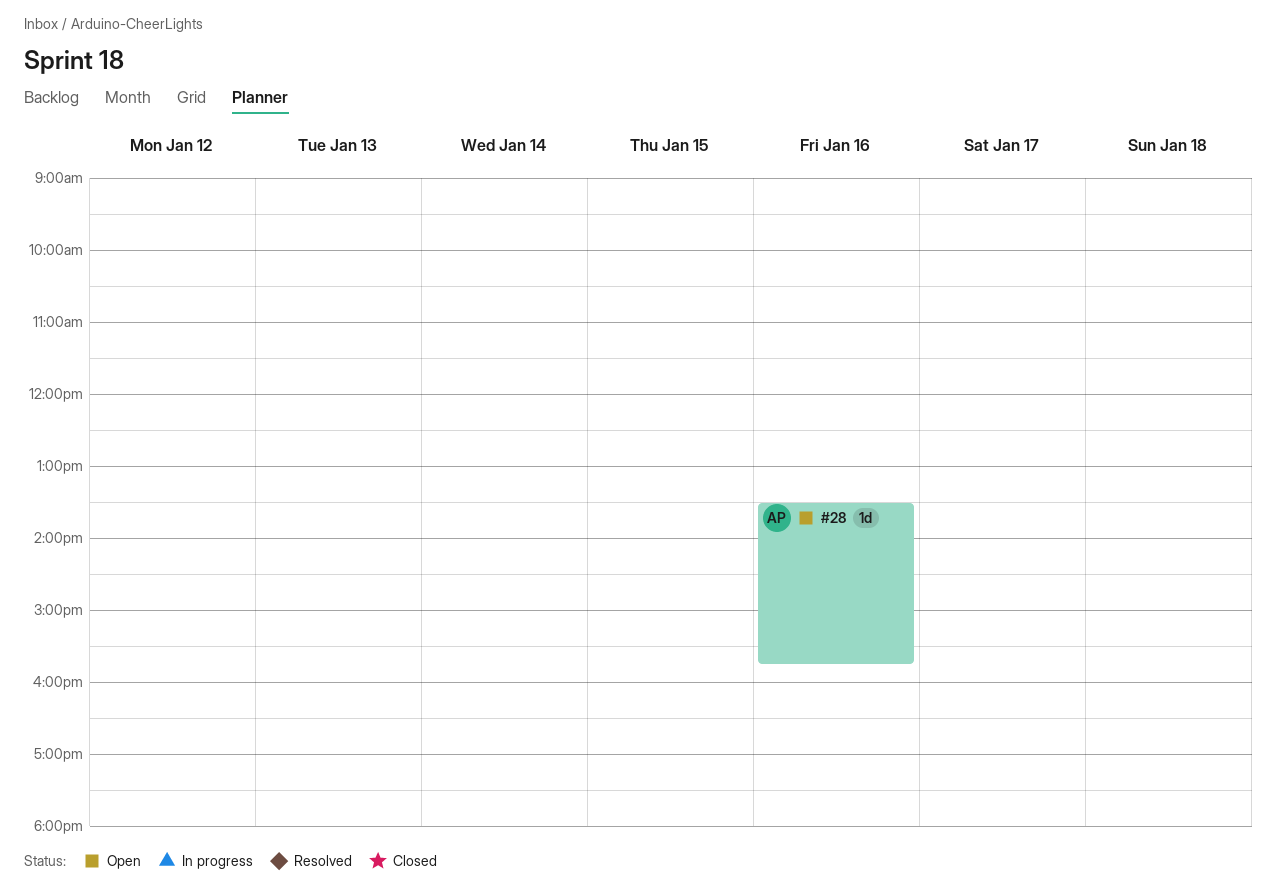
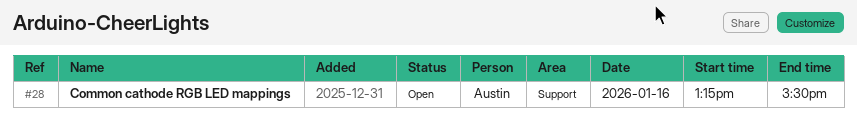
#28, begins: 13:30 -> 13:15
#28, ends: 15:45 -> 15:30

